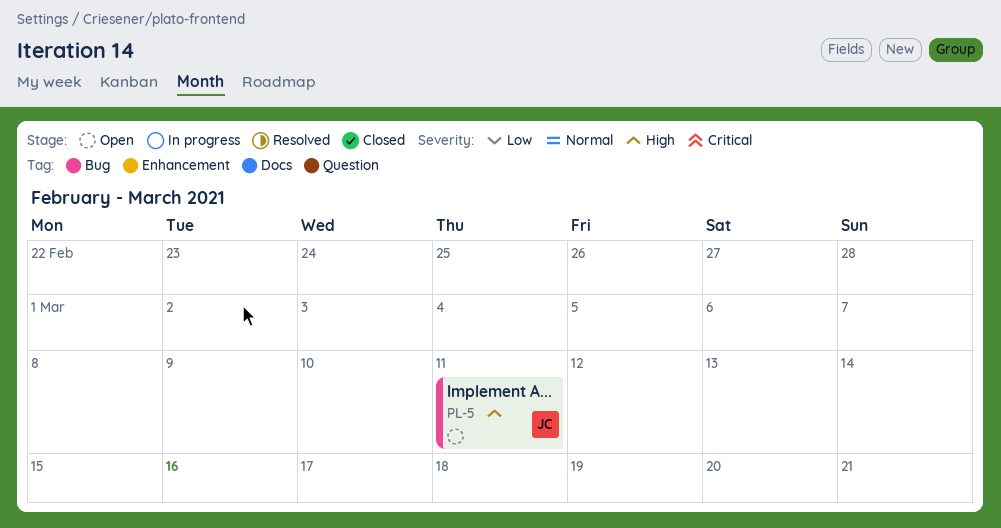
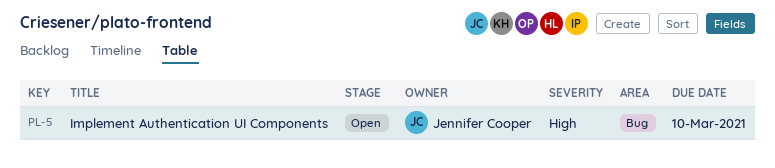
PL-5, due: Mar 11 -> Mar 10

